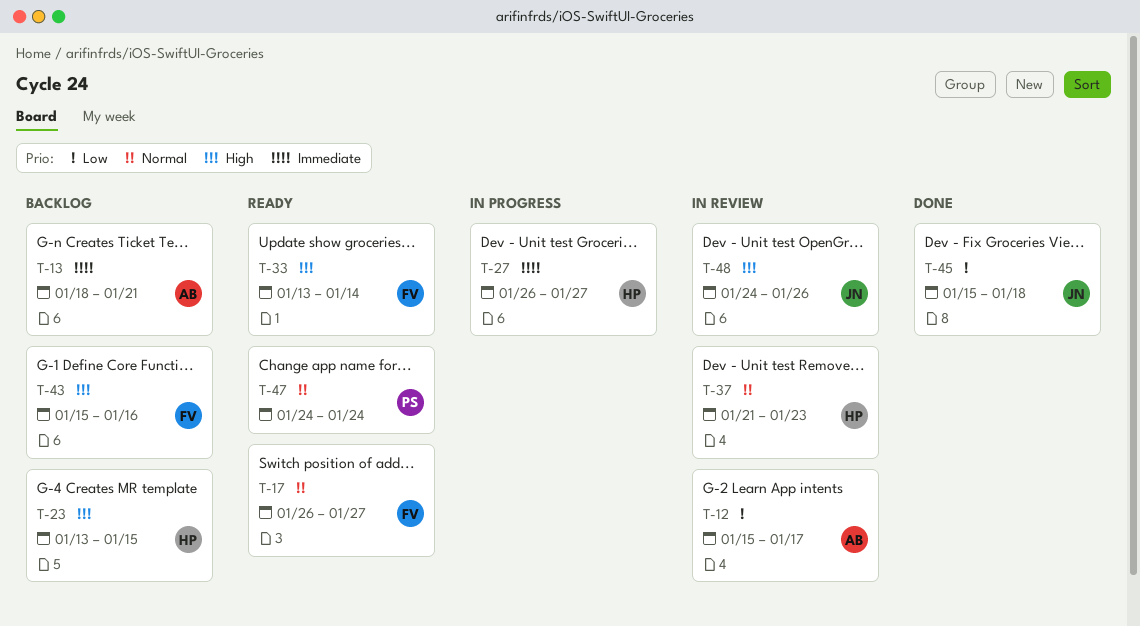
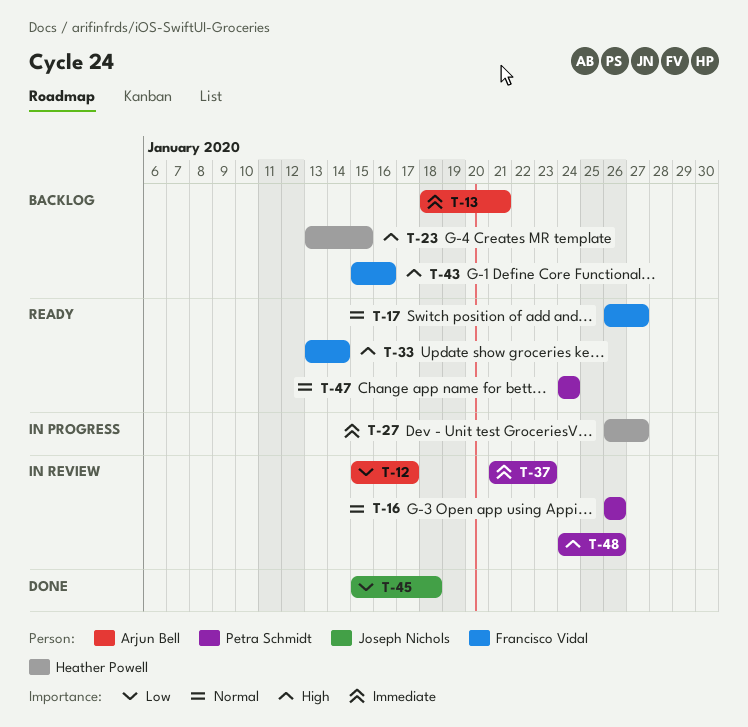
T-16: none -> present
T-37, owner: Heather Powell -> Petra Schmidt
T-37, priority: Normal -> Immediate
T-48, owner: Joseph Nichols -> Petra Schmidt

